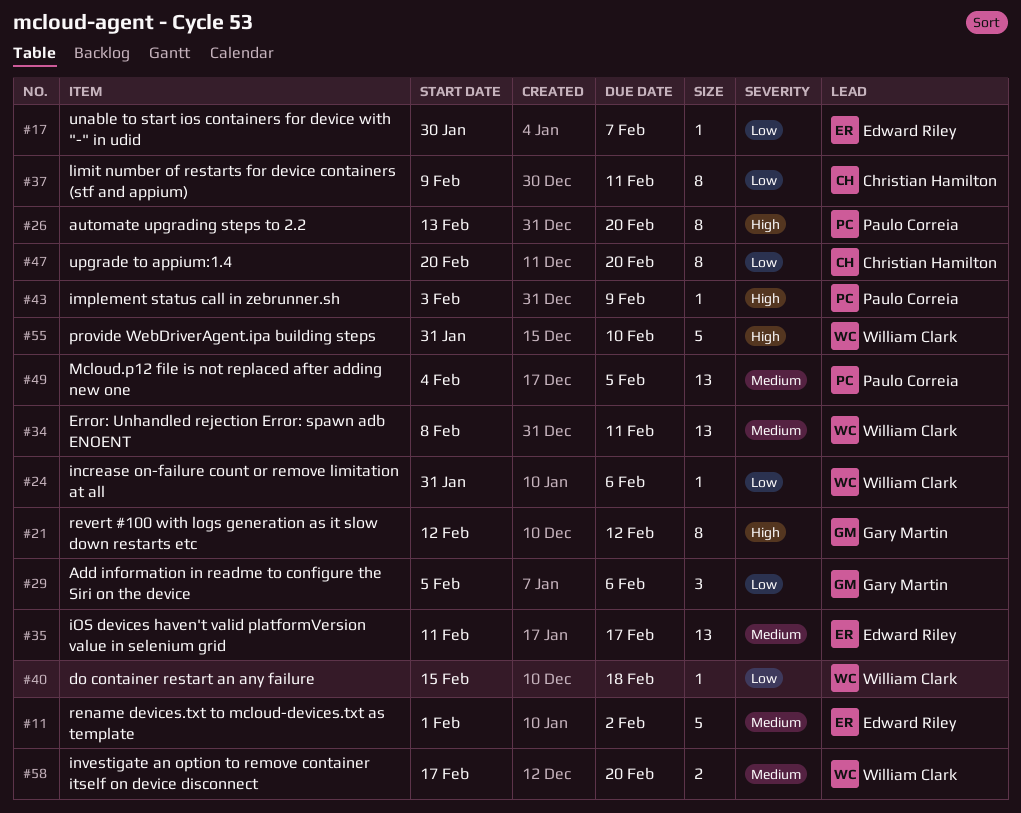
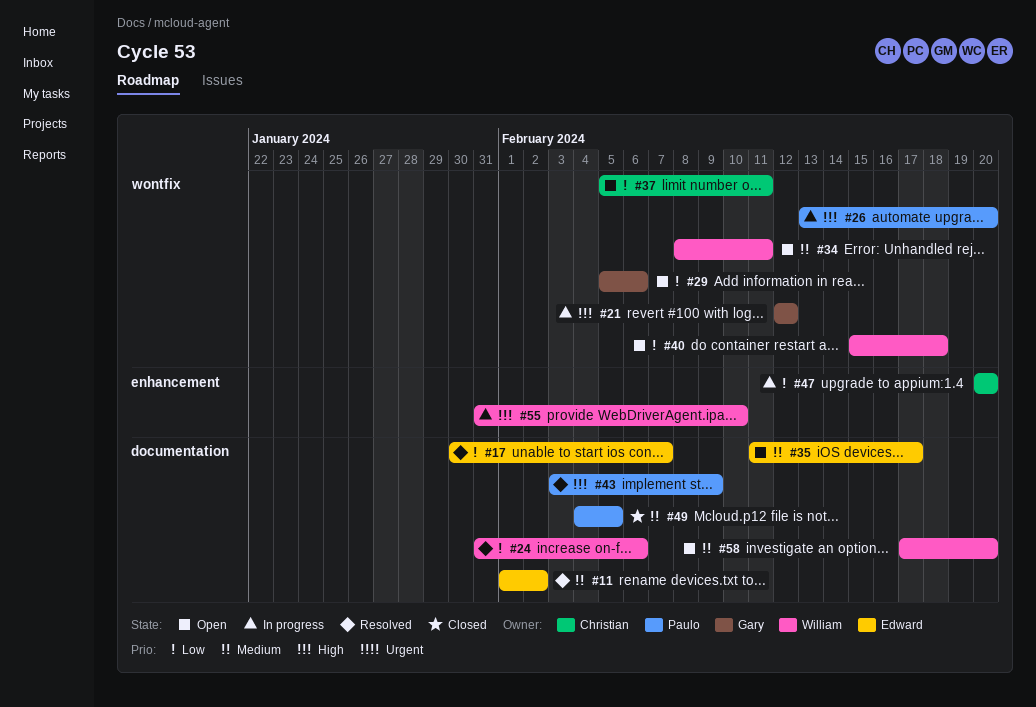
#37, start: Feb 9 -> Feb 5

